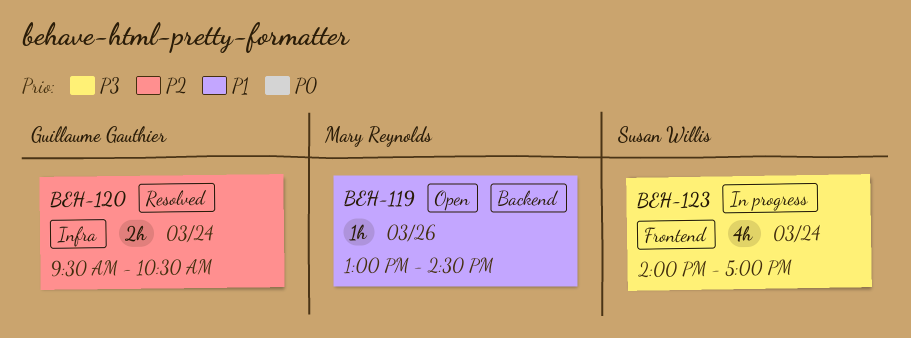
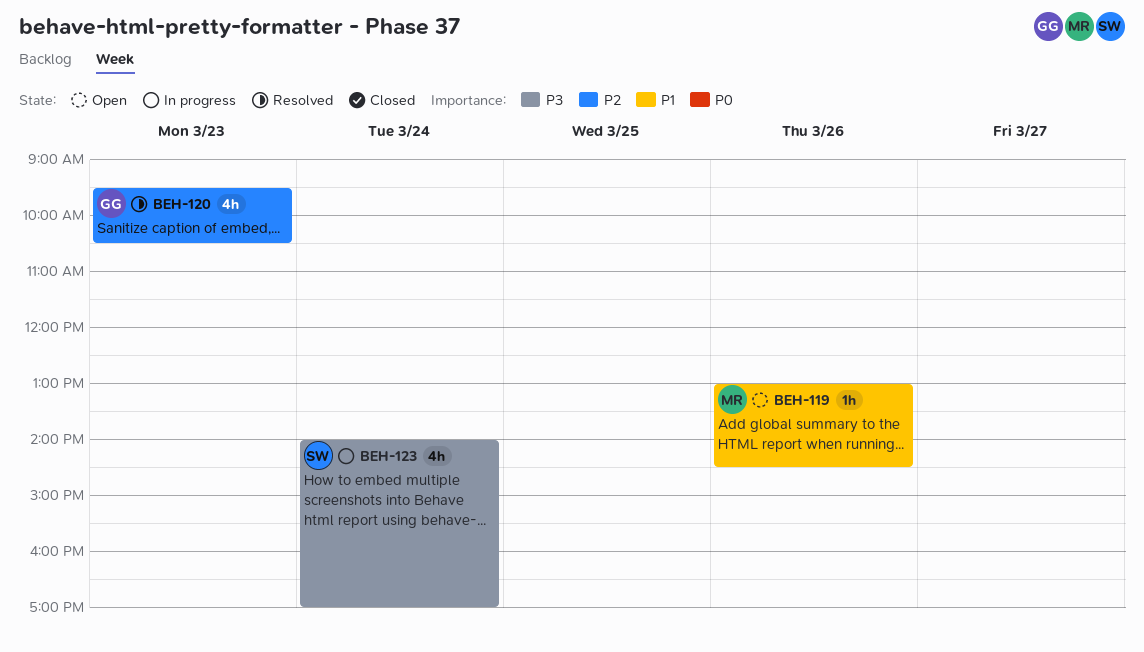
BEH-120, estimate: 2h -> 4h
BEH-120, day: Mar 24 -> Mar 23

